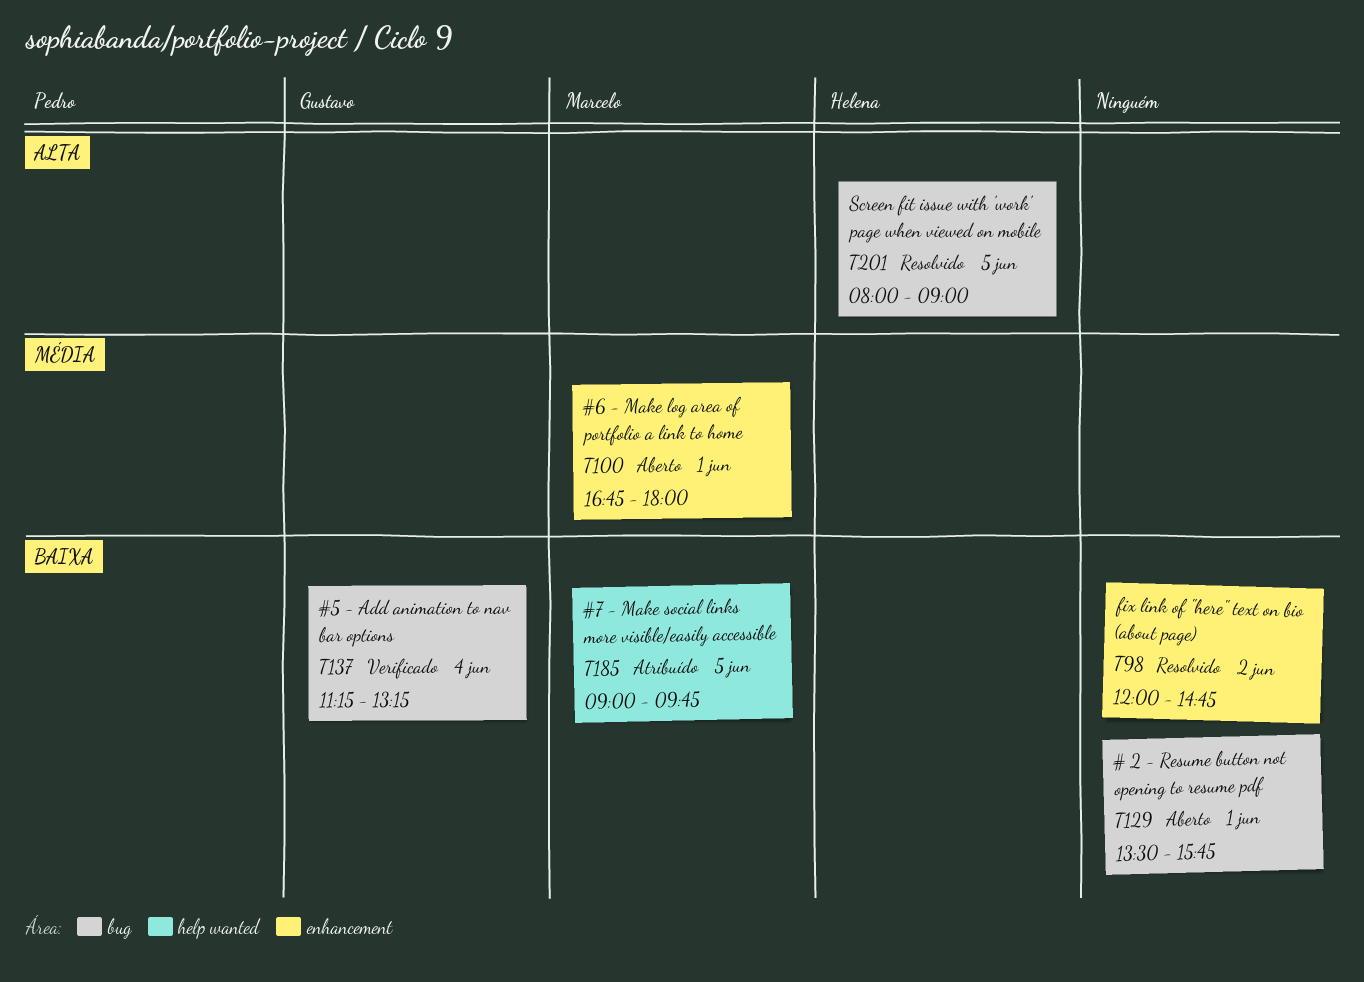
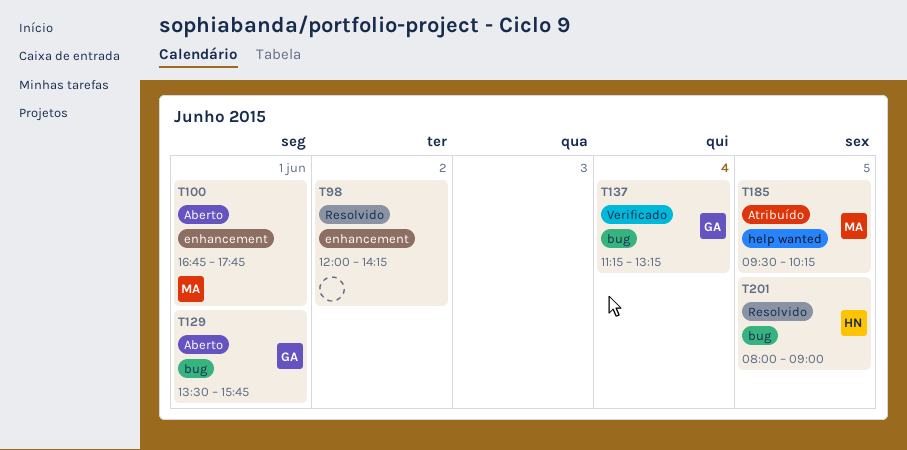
T98, ends: 14:45 -> 14:15
T100, ends: 18:00 -> 17:45
T129, owner: none -> Gustavo
T185, begins: 09:00 -> 09:30
T185, ends: 09:45 -> 10:15

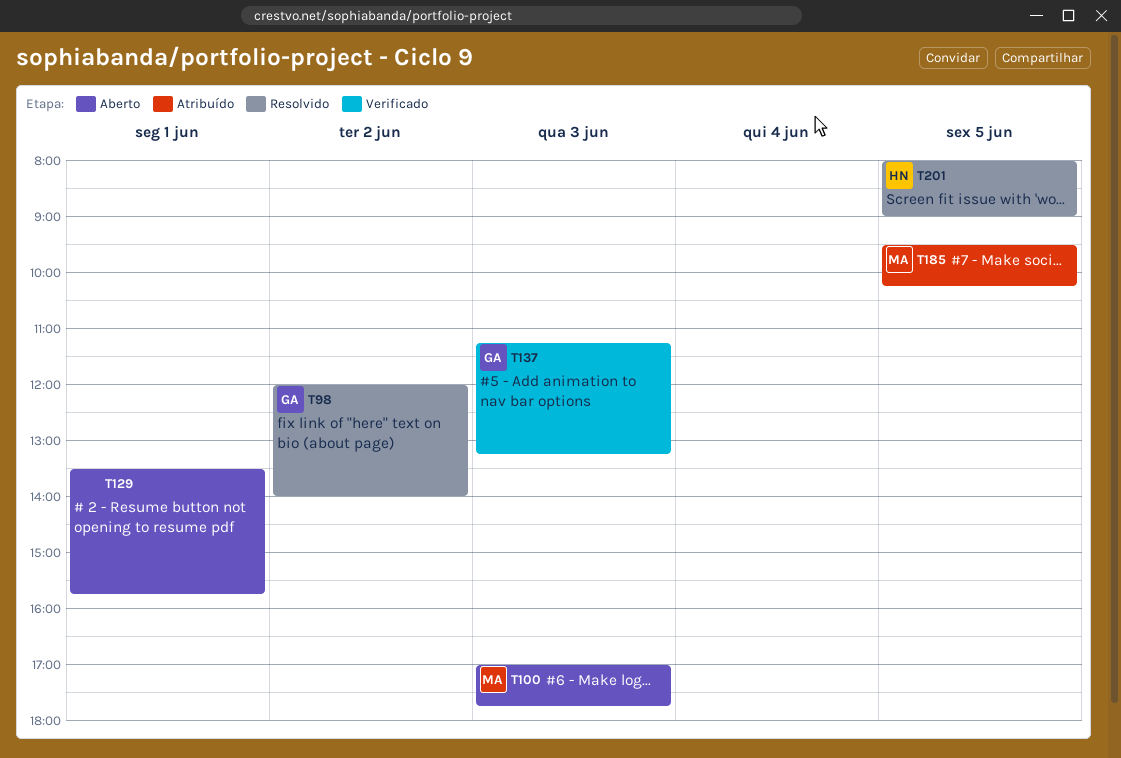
T98, owner: none -> GA
T98, ends: 14:15 -> 14:00
T100, day: Jun 1 -> Jun 3
T100, begins: 16:45 -> 17:00
T129, owner: GA -> none
T137, day: Jun 4 -> Jun 3

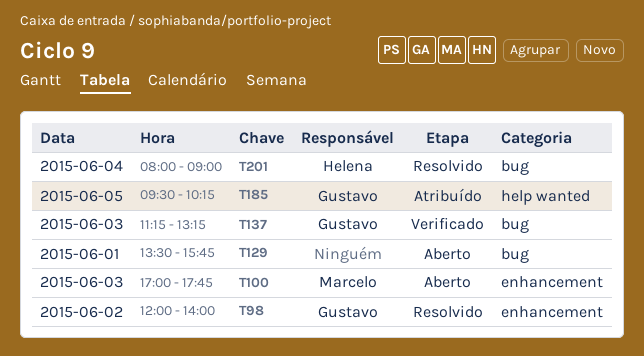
T185, owner: Marcelo -> Gustavo
T201, day: Jun 5 -> Jun 4

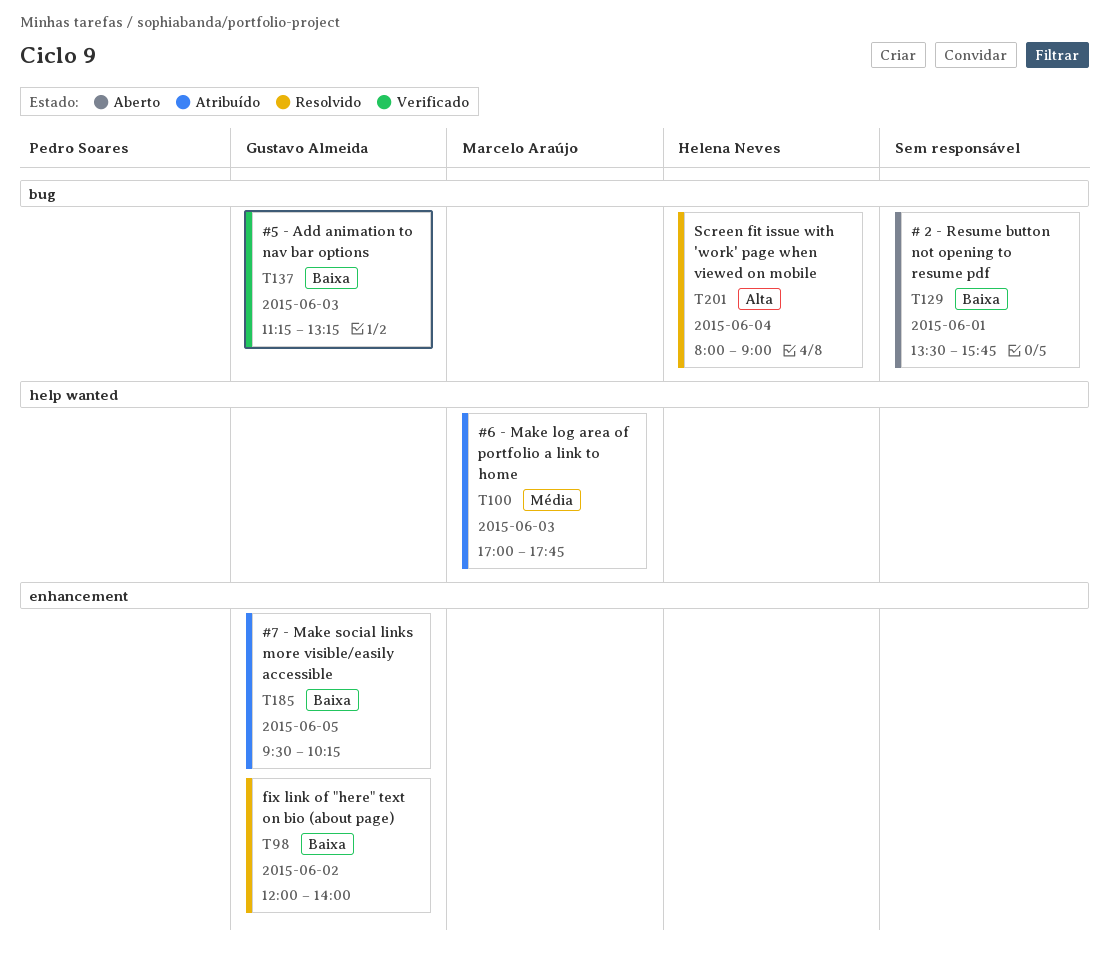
T100, status: Aberto -> Atribuído
T100, label: enhancement -> help wanted
T185, label: help wanted -> enhancement

